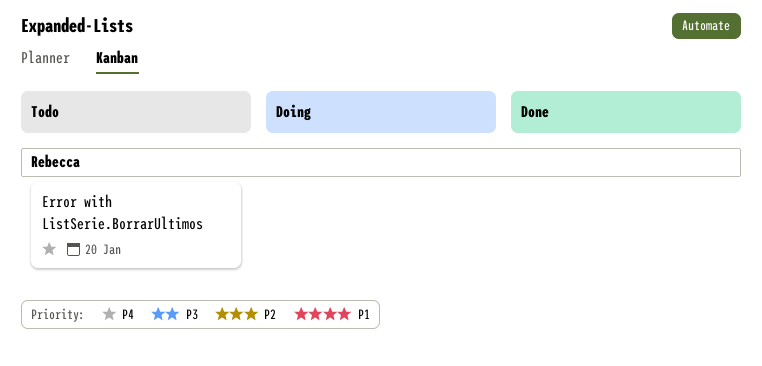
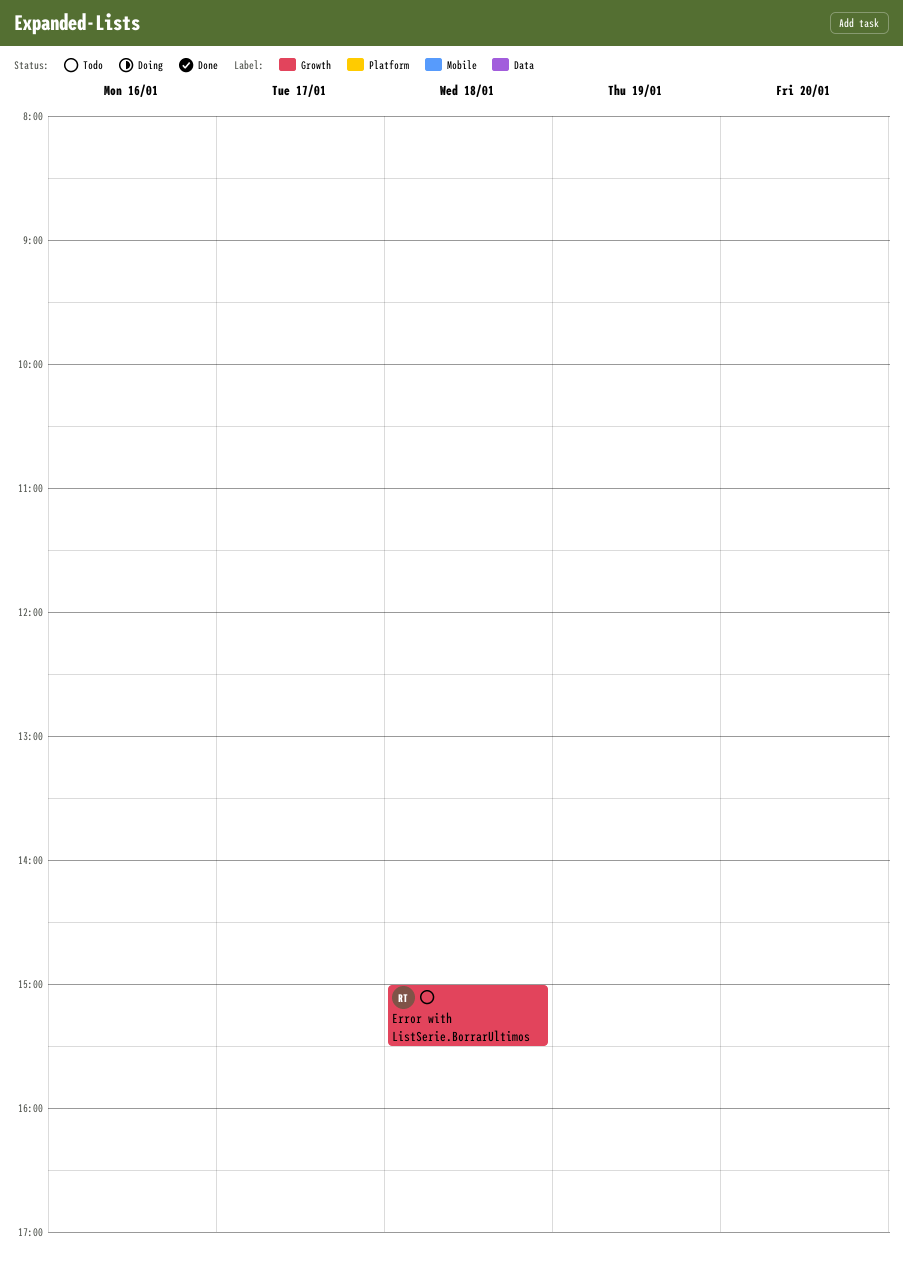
Error with ListSerie.BorrarUltimos, day: Jan 20 -> Jan 18

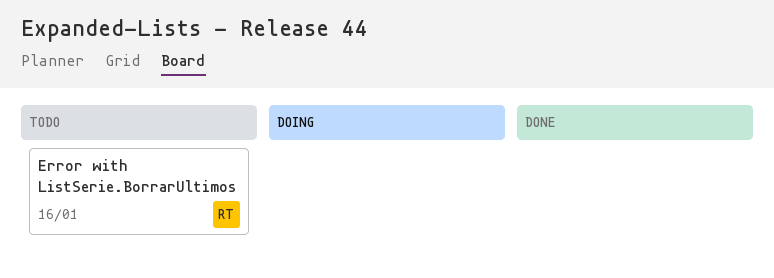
Error with ListSerie.BorrarUltimos, day: Jan 18 -> Jan 16

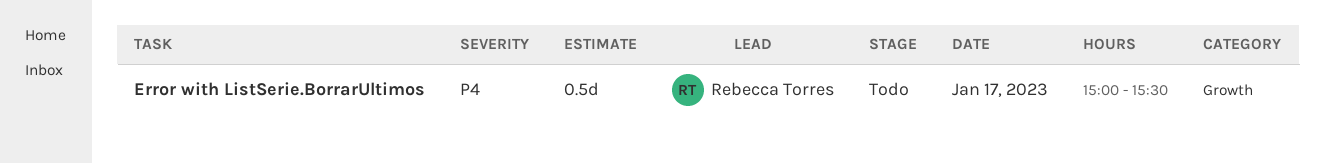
Error with ListSerie.BorrarUltimos, day: Jan 16 -> Jan 17

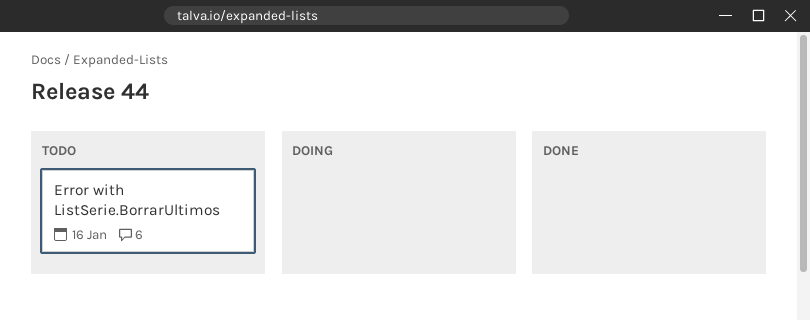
Error with ListSerie.BorrarUltimos, day: Jan 17 -> Jan 16

